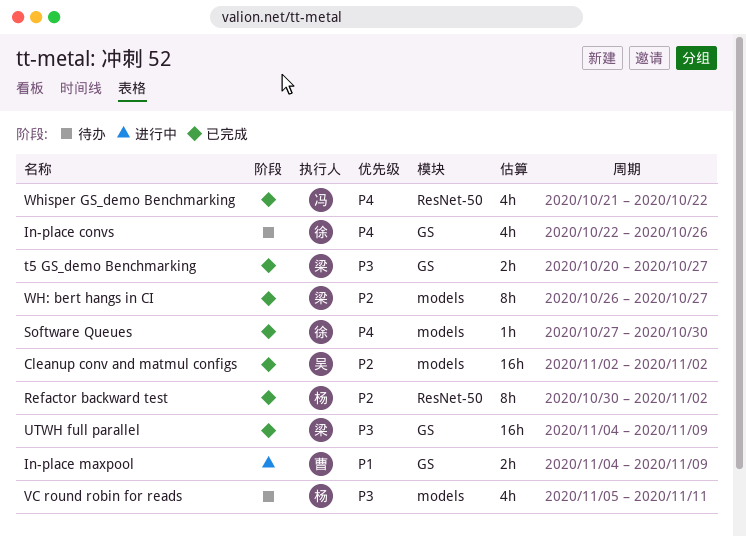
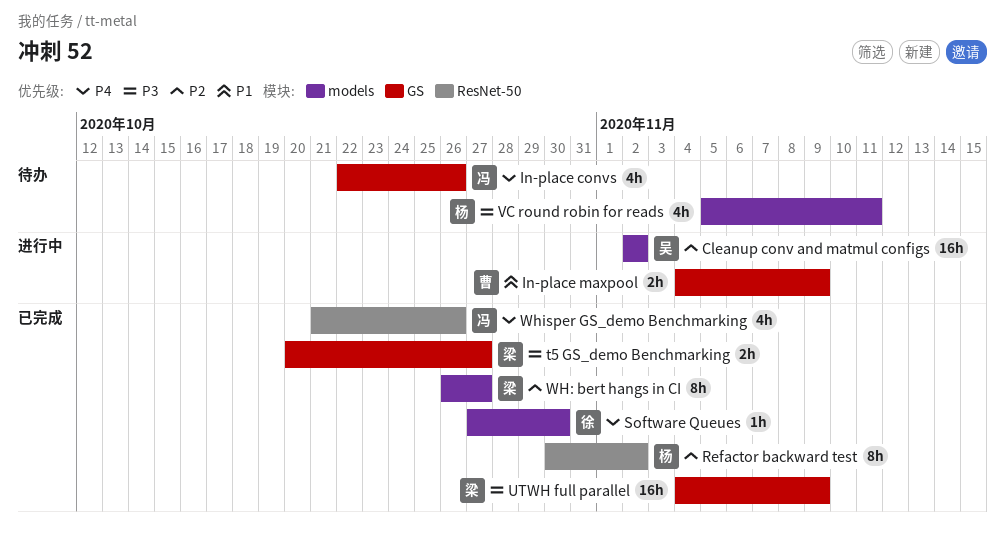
Cleanup conv and matmul configs, status: 已完成 -> 进行中
In-place convs, owner: 徐 -> 冯
Whisper GS_demo Benchmarking, due: Oct 22 -> Oct 26

